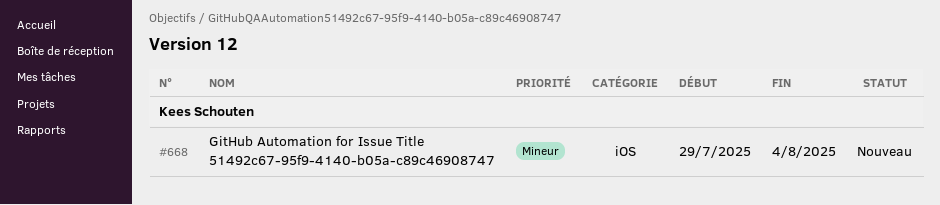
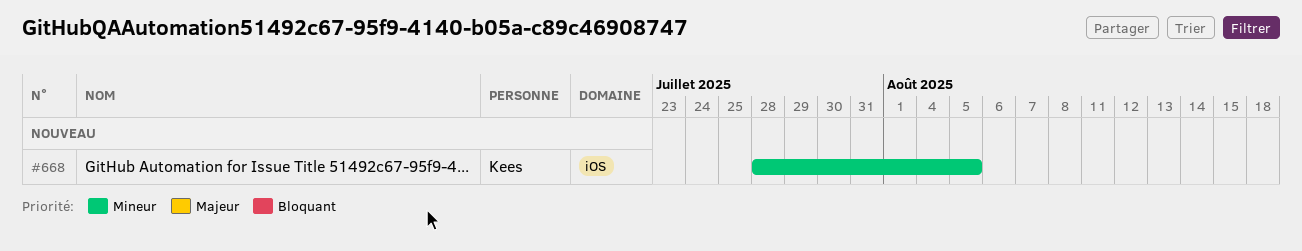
#668, start: Jul 29 -> Jul 28
#668, due: Aug 4 -> Aug 5

